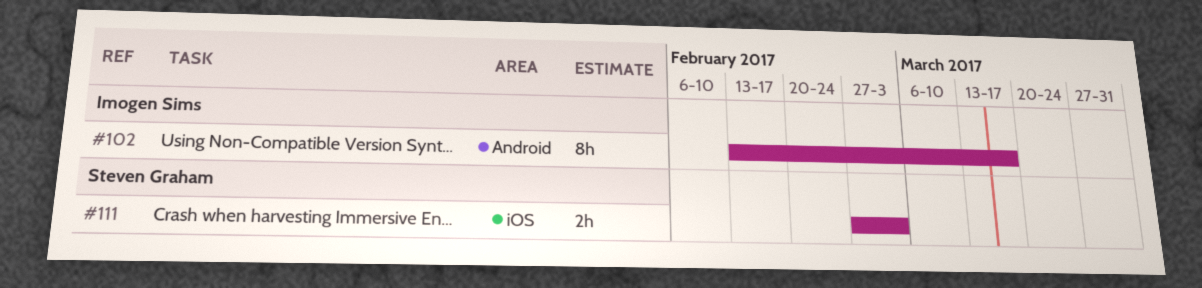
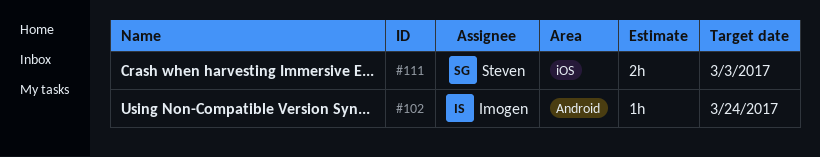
#102, estimate: 8h -> 1h
#102, due: Mar 17 -> Mar 24

